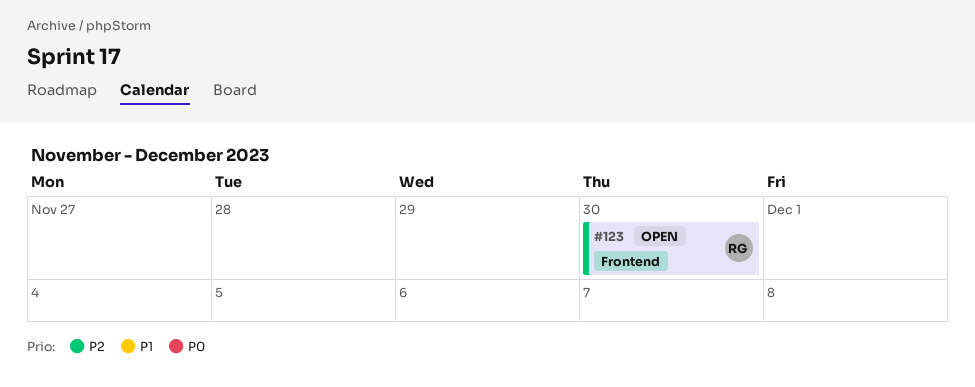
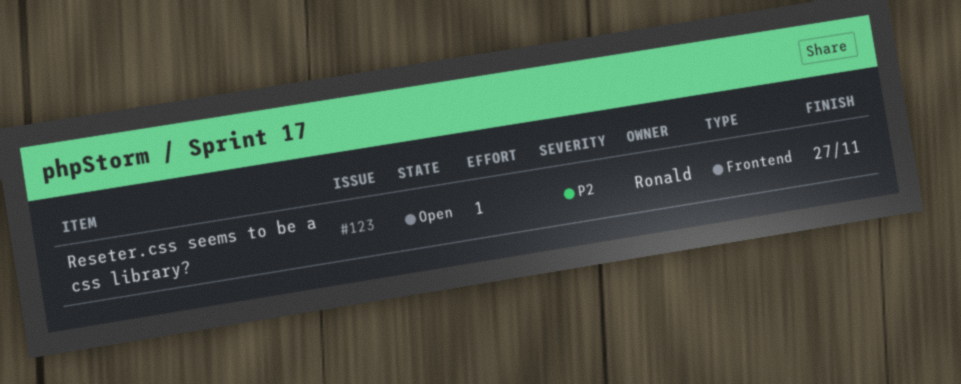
#123, due: Nov 30 -> Nov 27

